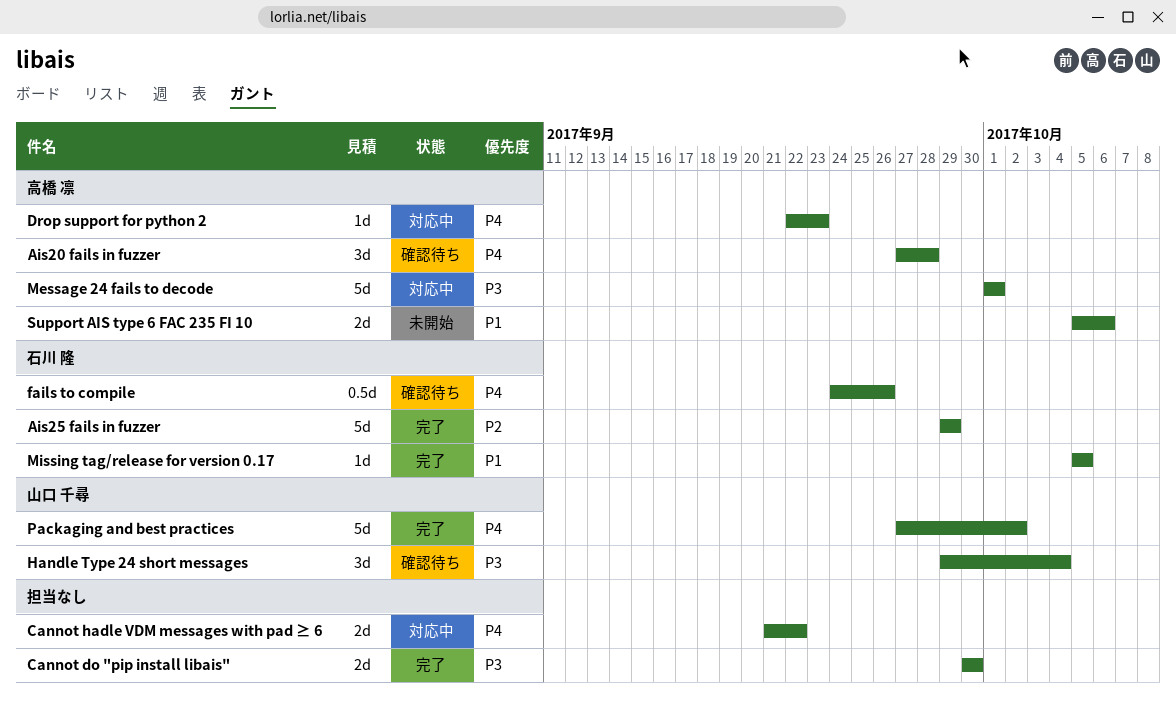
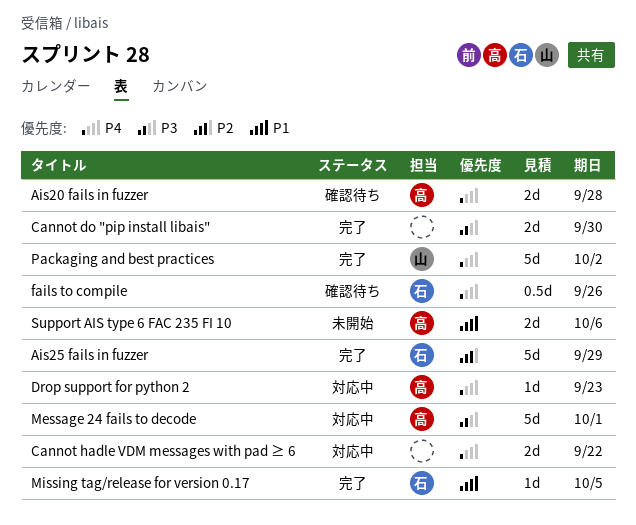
Ais20 fails in fuzzer, estimate: 3d -> 2d
Handle Type 24 short messages: present -> none

